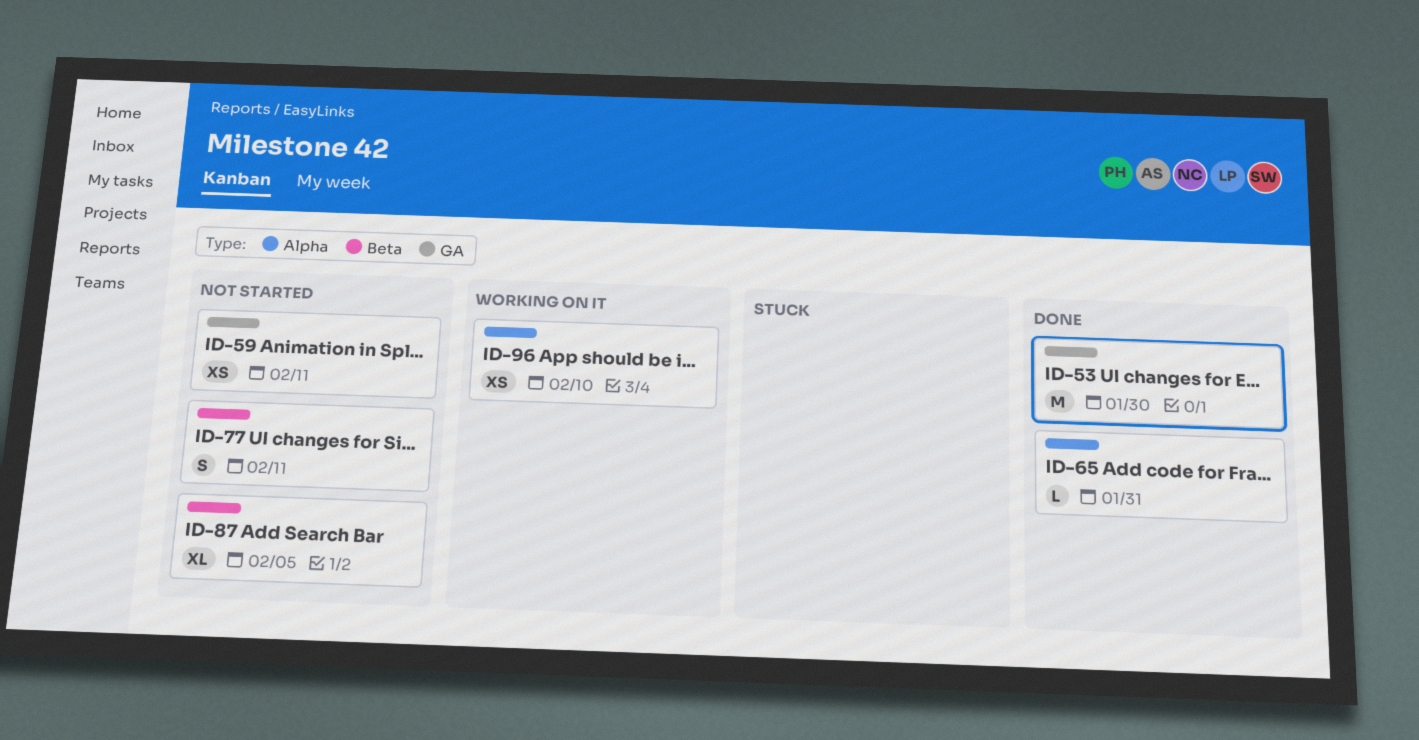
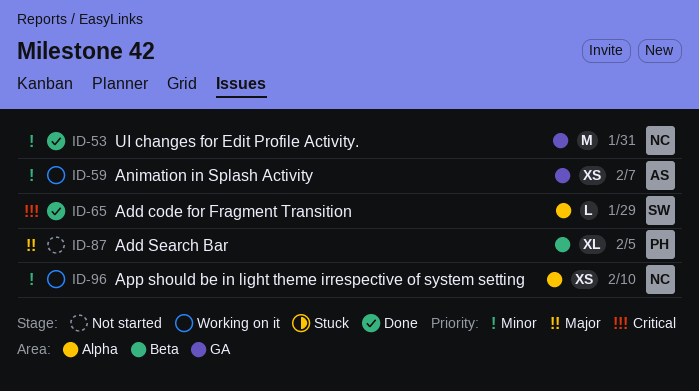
ID-53, due: Jan 30 -> Jan 31
ID-59, status: Not started -> Working on it
ID-59, due: Feb 11 -> Feb 7
ID-65, due: Jan 31 -> Jan 29
ID-77: present -> none

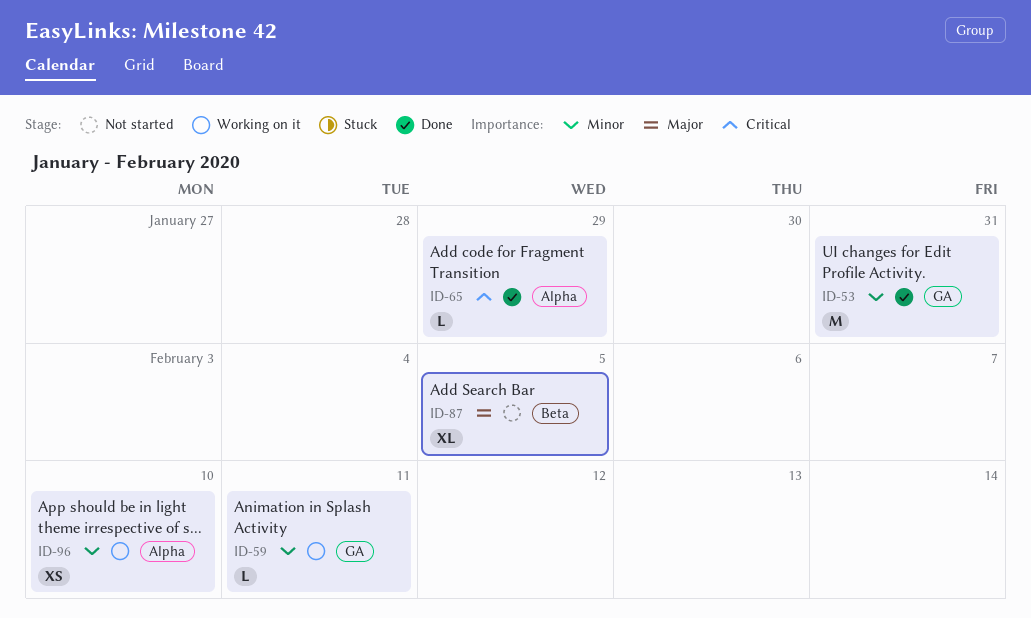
ID-59, estimate: XS -> L
ID-59, due: Feb 7 -> Feb 11

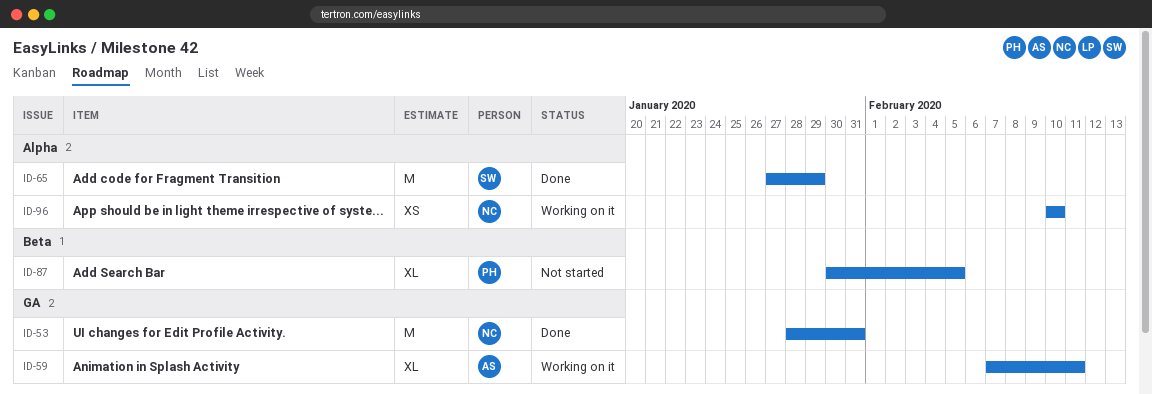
ID-59, estimate: L -> XL
ID-65, estimate: L -> M

